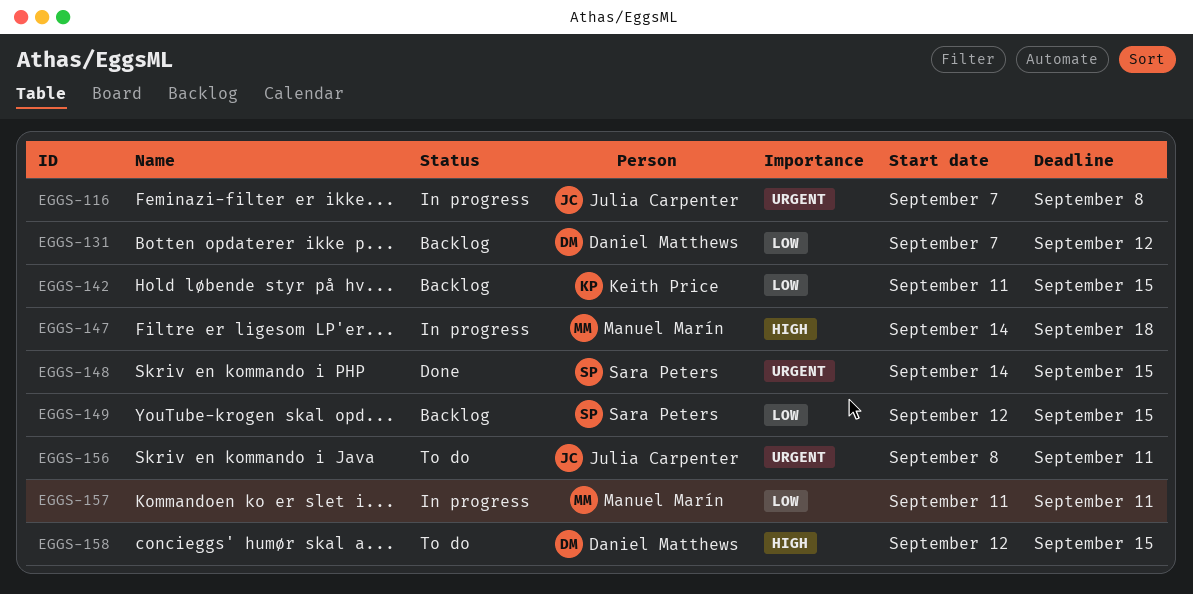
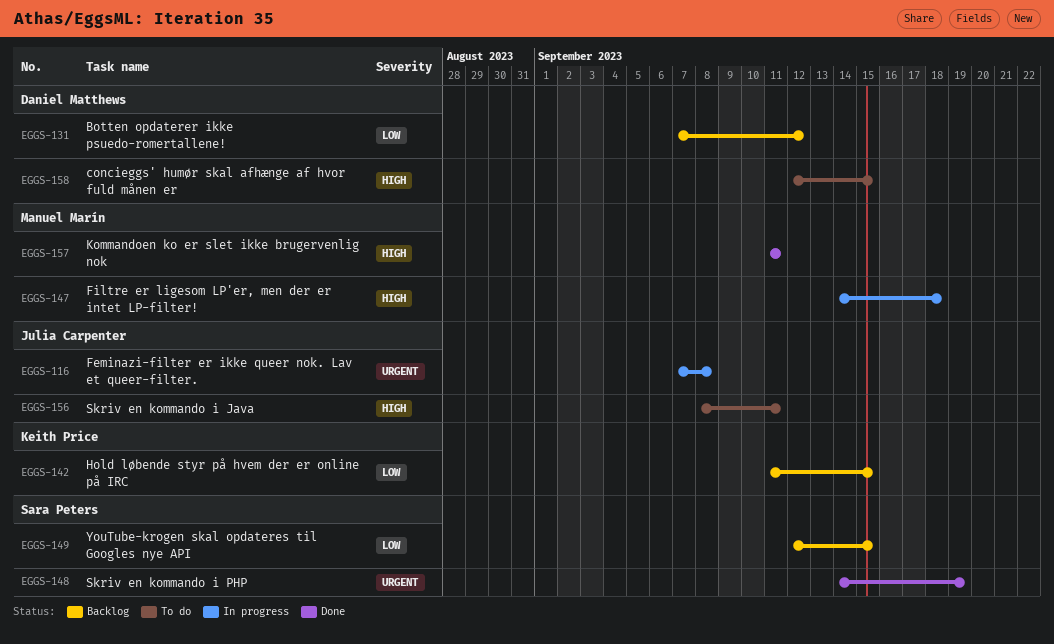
EGGS-148, due: Sep 15 -> Sep 19
EGGS-156, priority: Urgent -> High
EGGS-157, status: In progress -> Done
EGGS-157, priority: Low -> High

